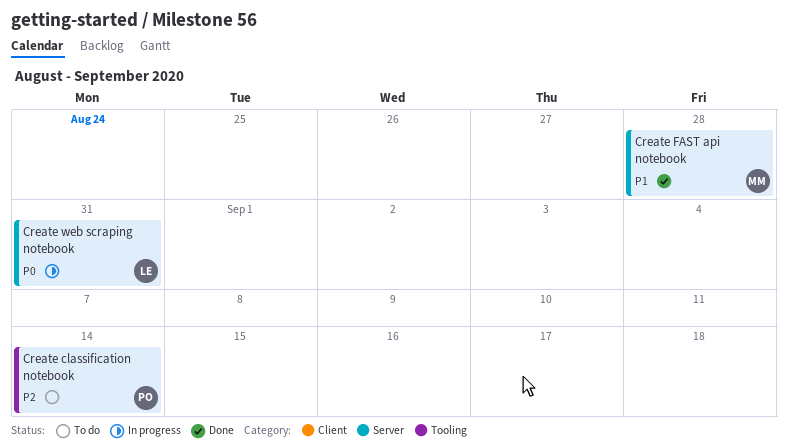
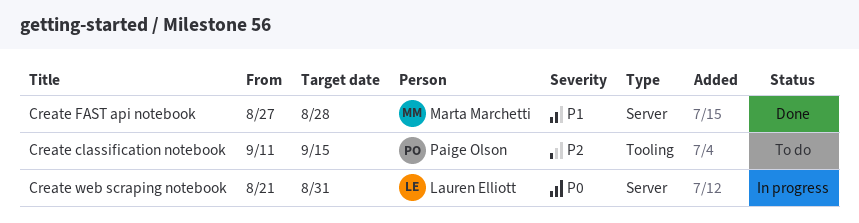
Create classification notebook, due: Sep 14 -> Sep 15

